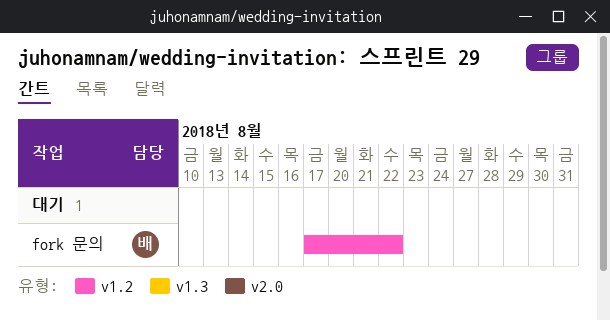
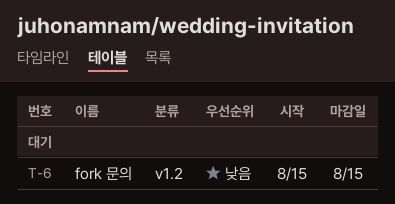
fork 문의, start: Aug 17 -> Aug 15
fork 문의, due: Aug 22 -> Aug 15

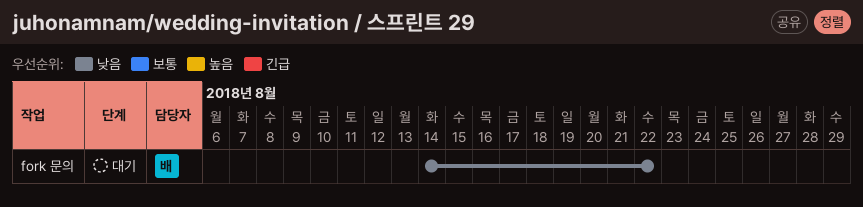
fork 문의, start: Aug 15 -> Aug 14
fork 문의, due: Aug 15 -> Aug 22

